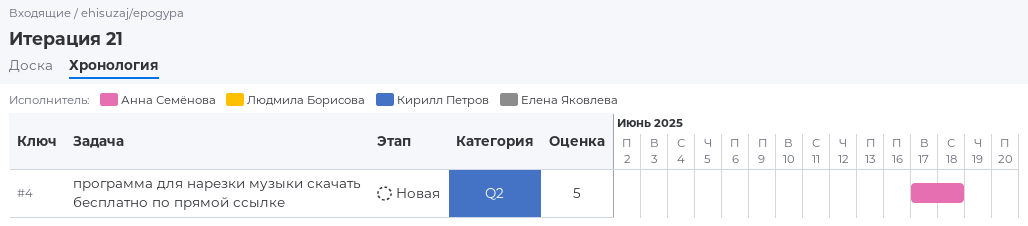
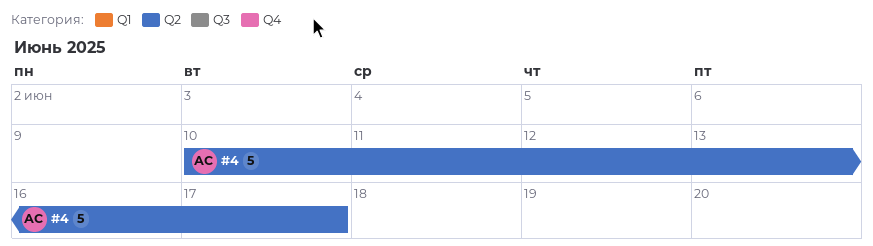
#4, start: Jun 17 -> Jun 10
#4, due: Jun 18 -> Jun 17

